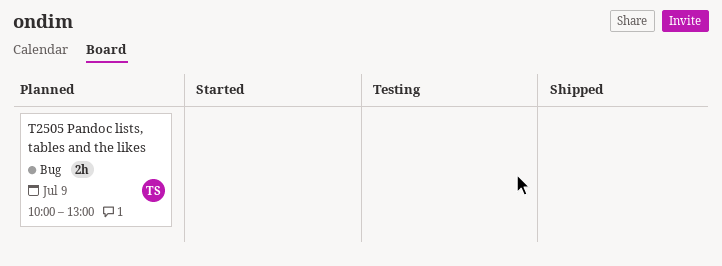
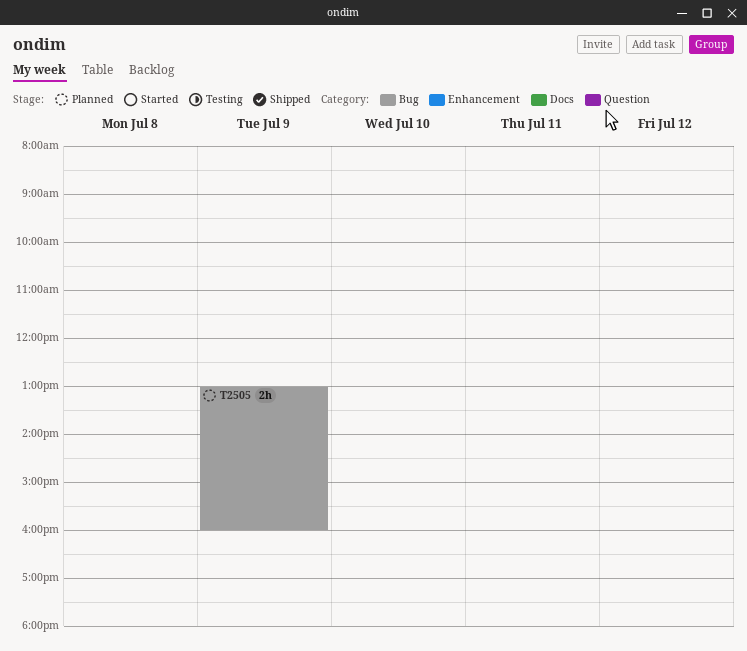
T2505, begins: 10:00 -> 13:00
T2505, ends: 13:00 -> 16:00

